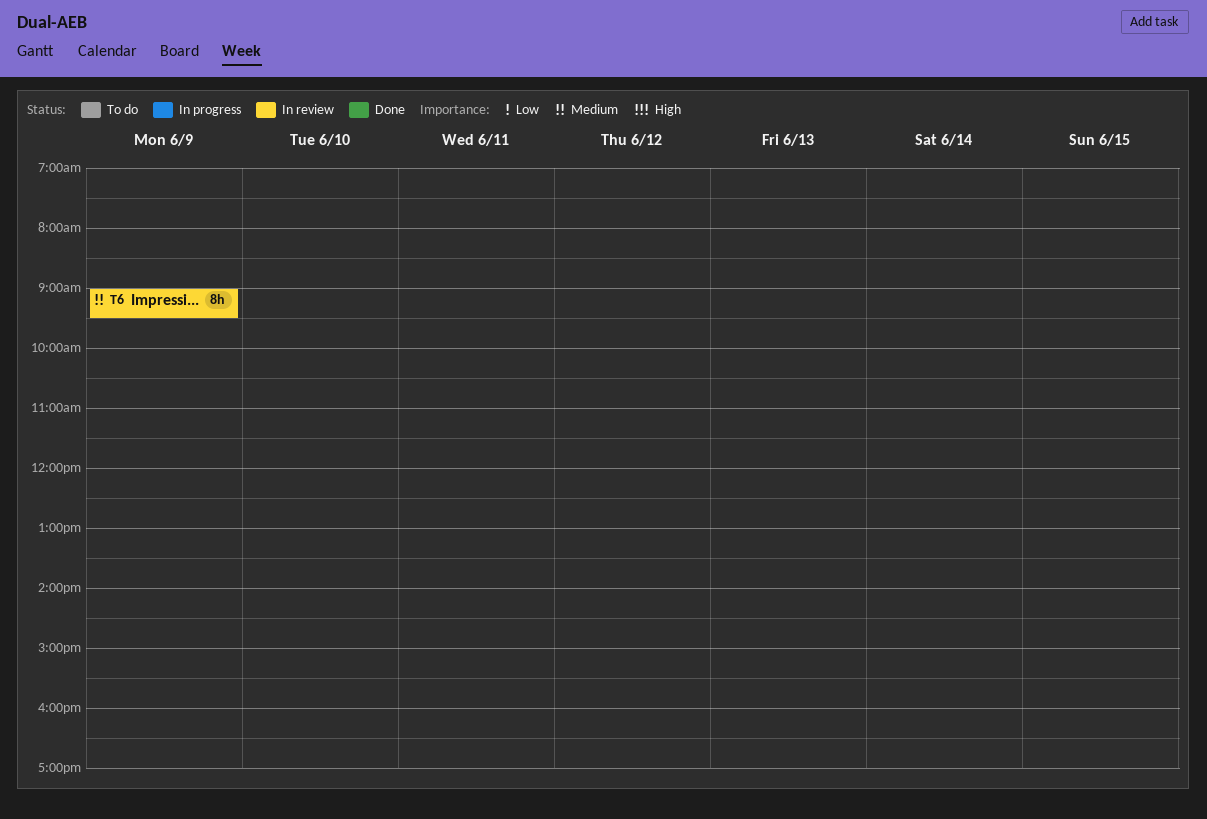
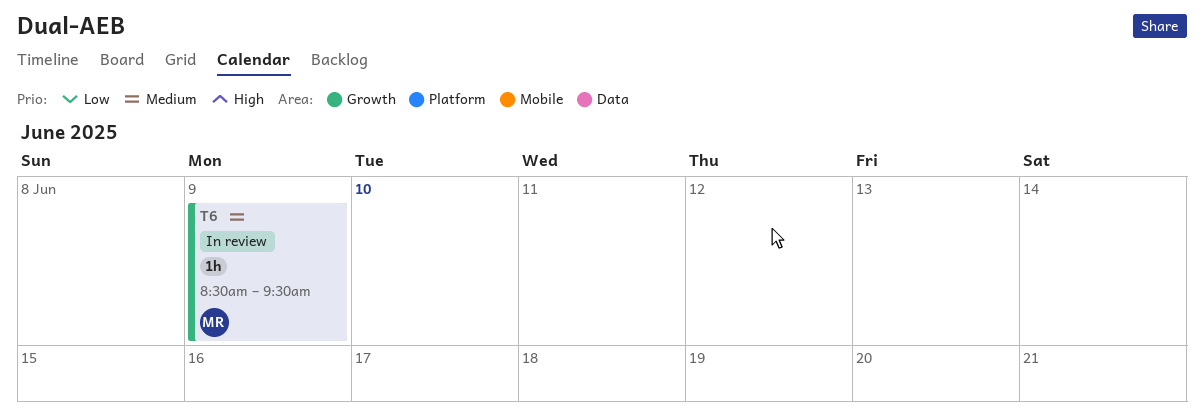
T6, estimate: 8h -> 1h
T6, begins: 09:00 -> 08:30

